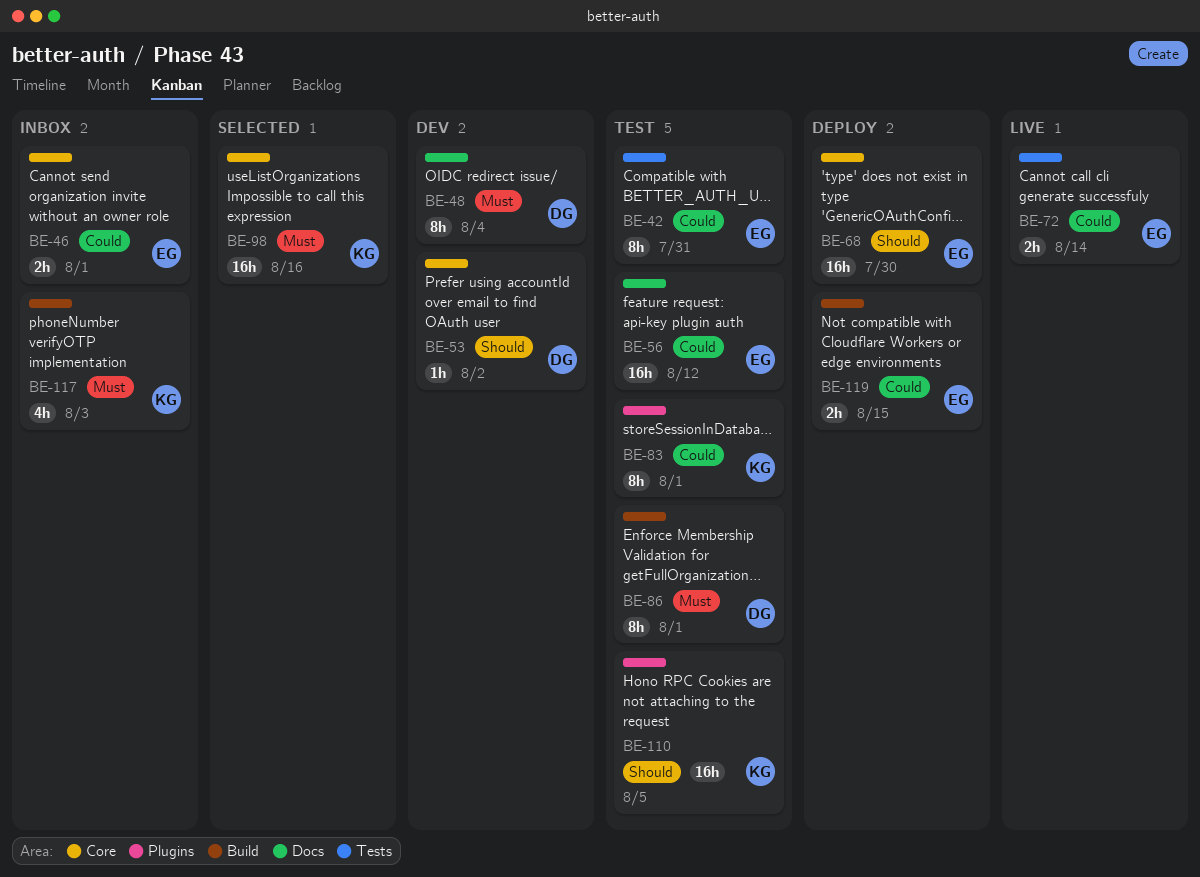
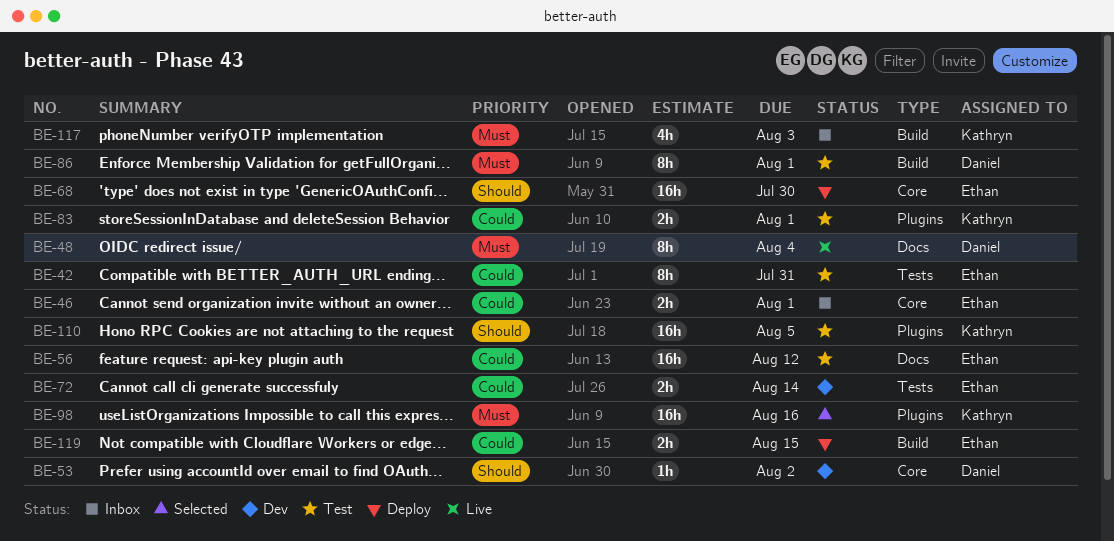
BE-48, status: Dev -> Live
BE-72, status: Live -> Dev
BE-83, estimate: 8h -> 2h
BE-98, label: Core -> Plugins

